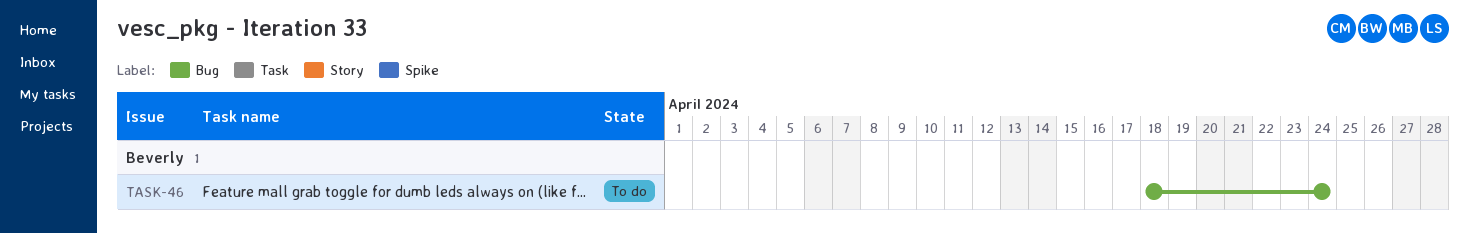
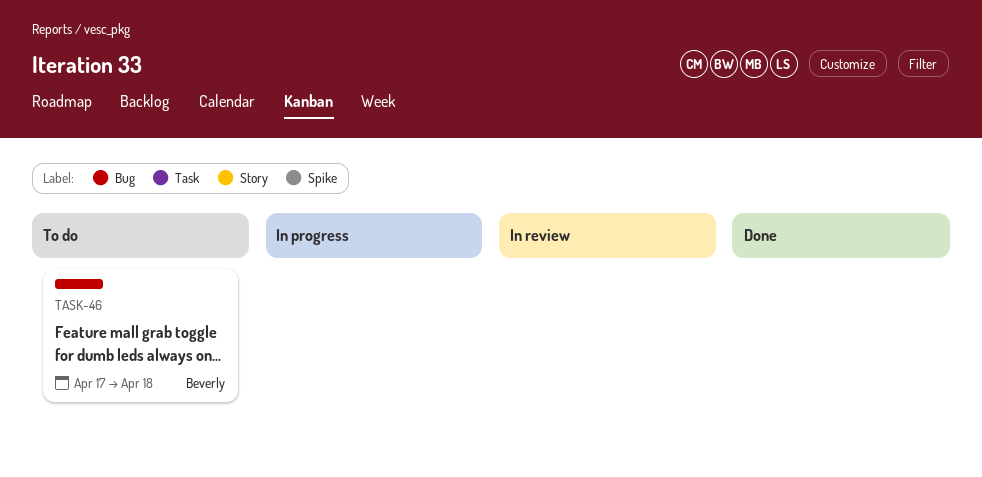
TASK-46, start: Apr 18 -> Apr 17
TASK-46, due: Apr 24 -> Apr 18

